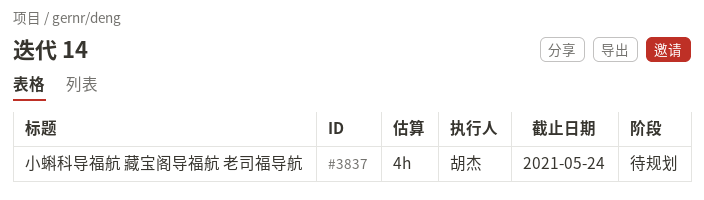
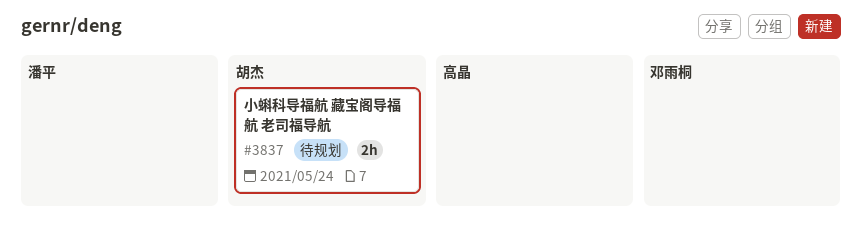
#3837, estimate: 4h -> 2h

